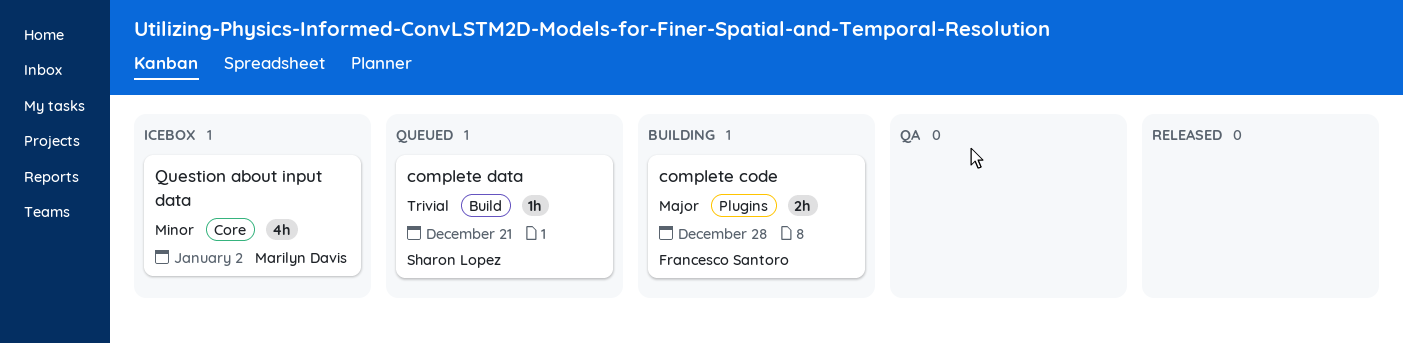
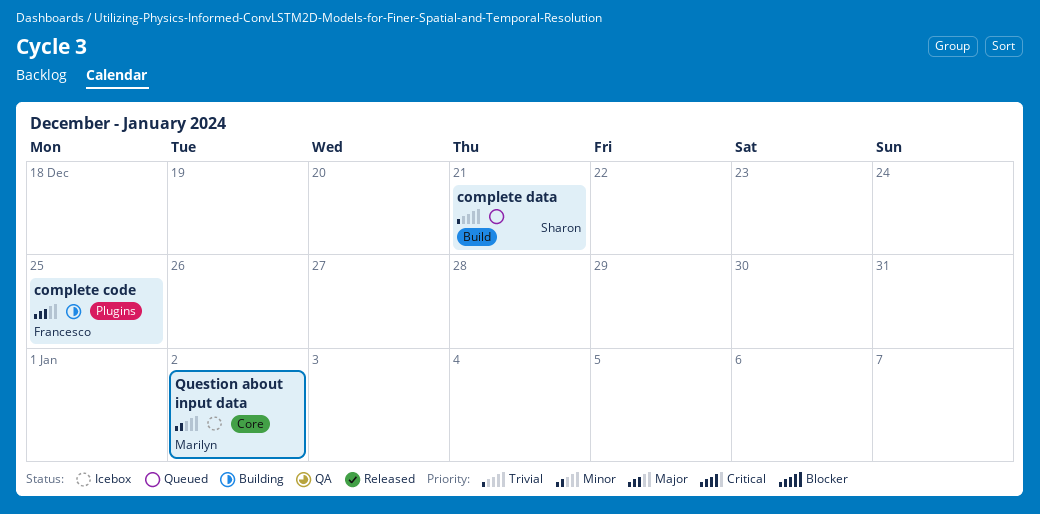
complete code, due: Dec 28 -> Dec 25

